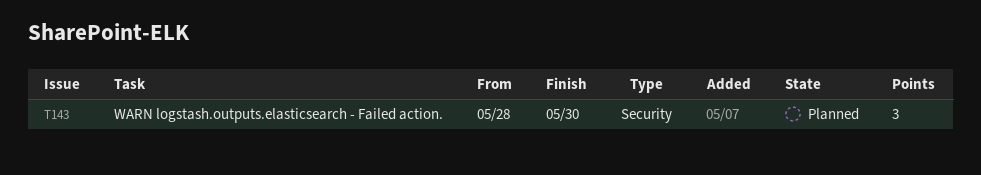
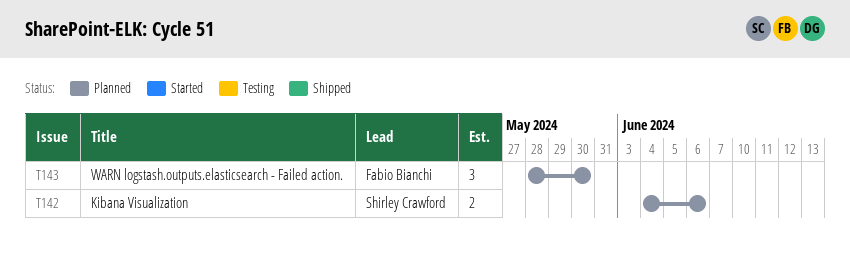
T142: none -> present

